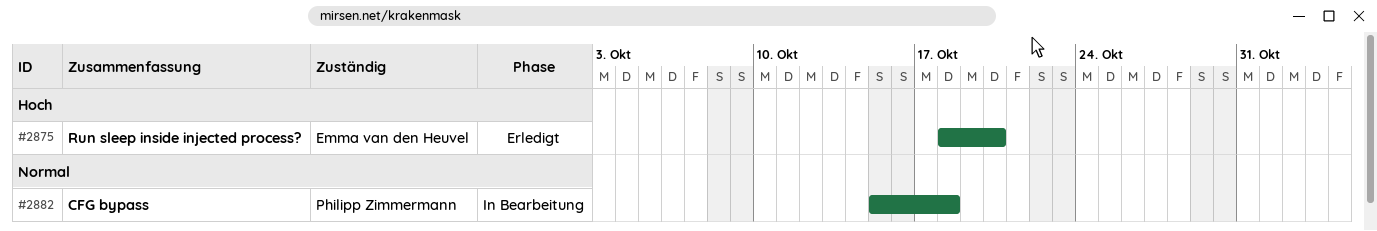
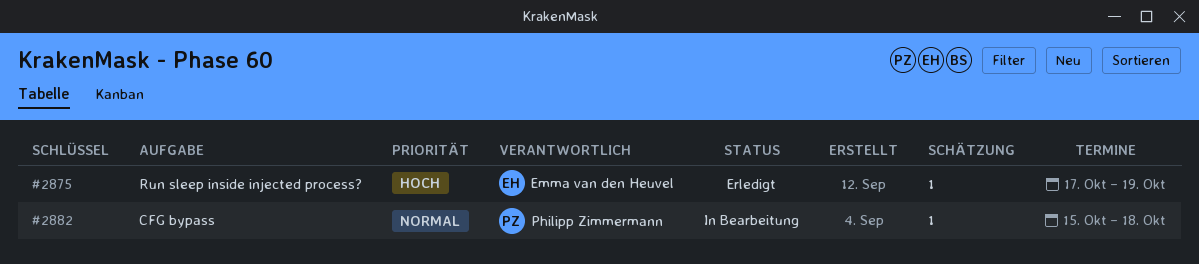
#2875, start: Oct 18 -> Oct 17
#2875, due: Oct 20 -> Oct 19

